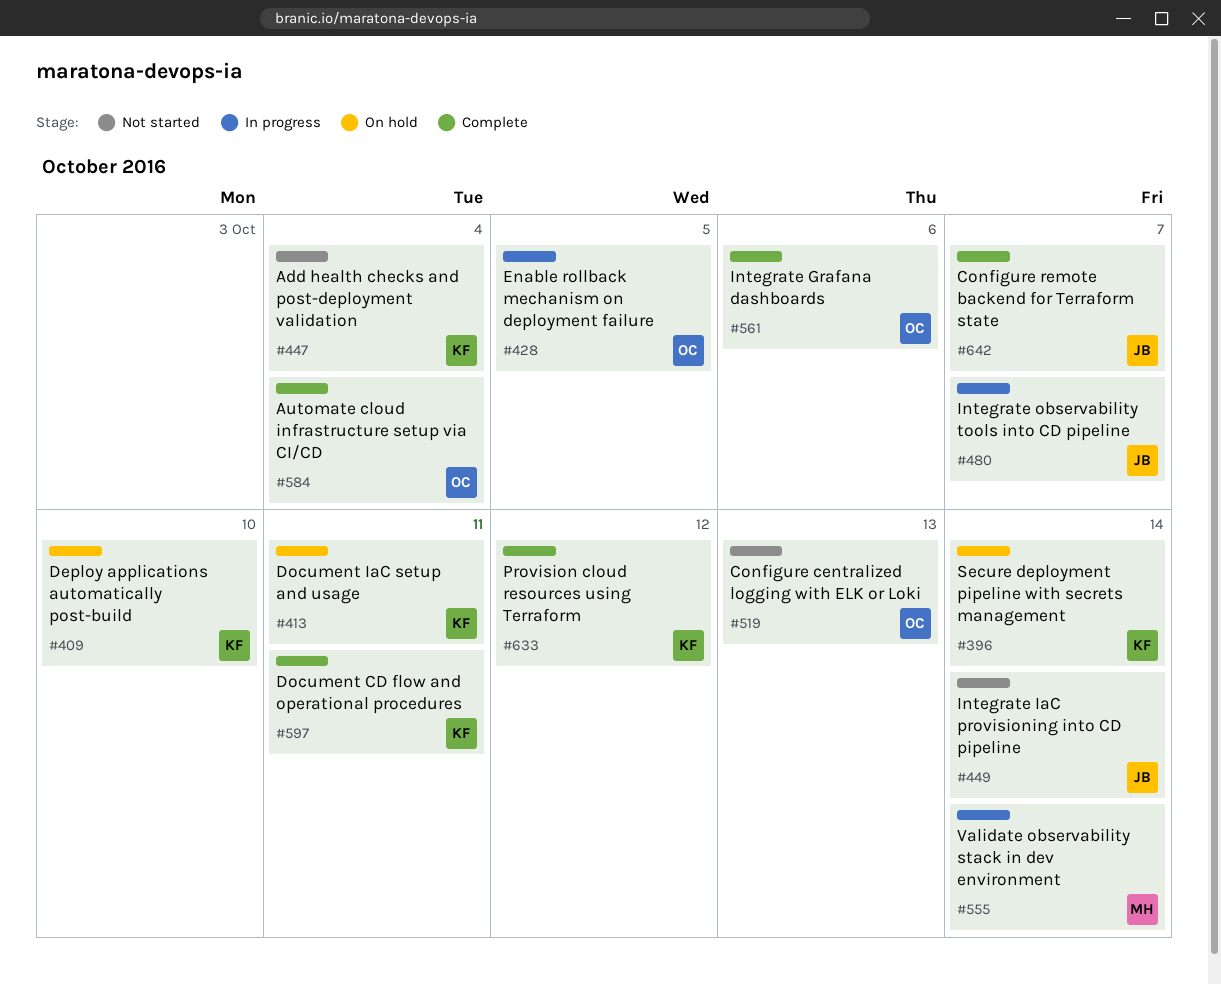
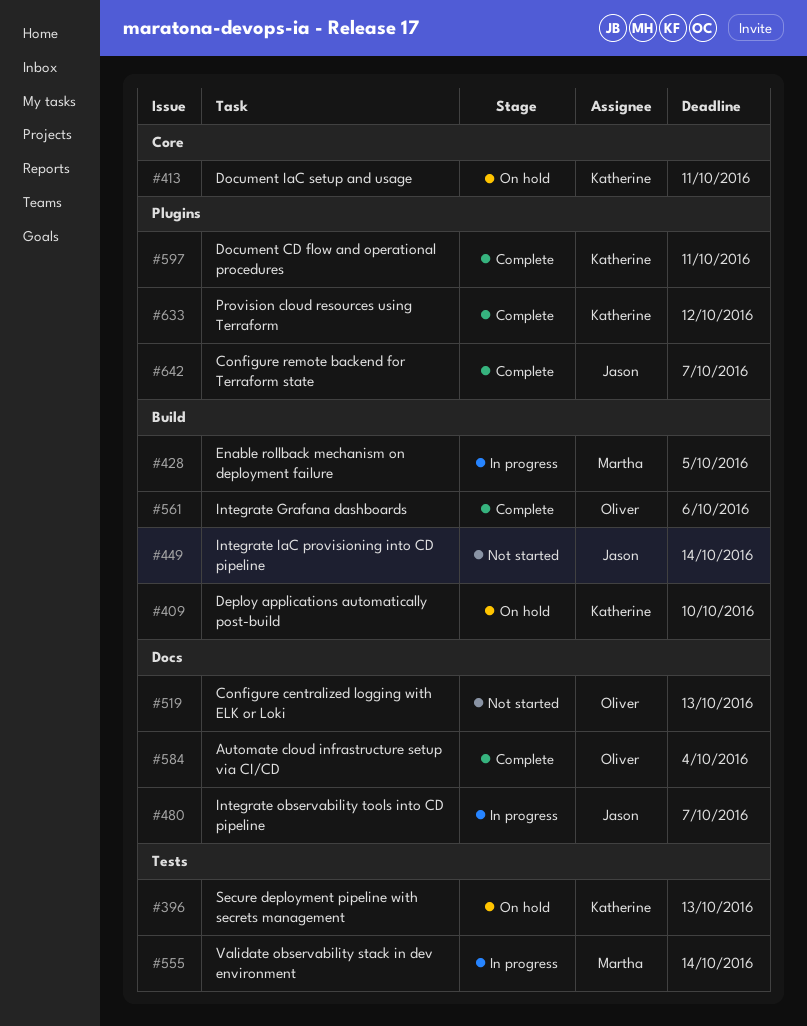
#396, due: Oct 14 -> Oct 13
#428, owner: Oliver -> Martha
#447: present -> none

